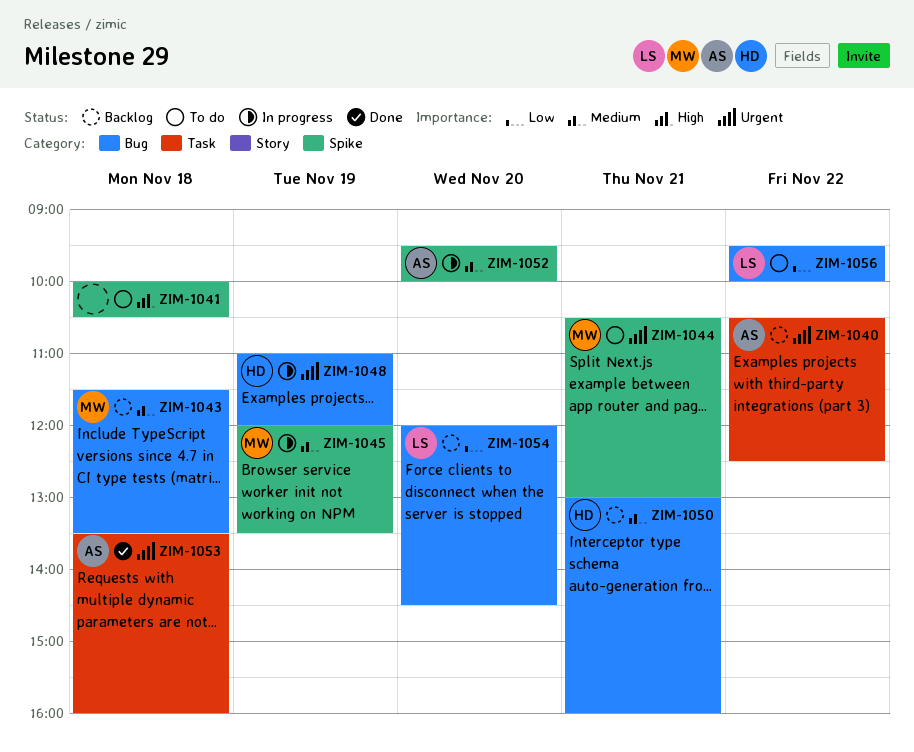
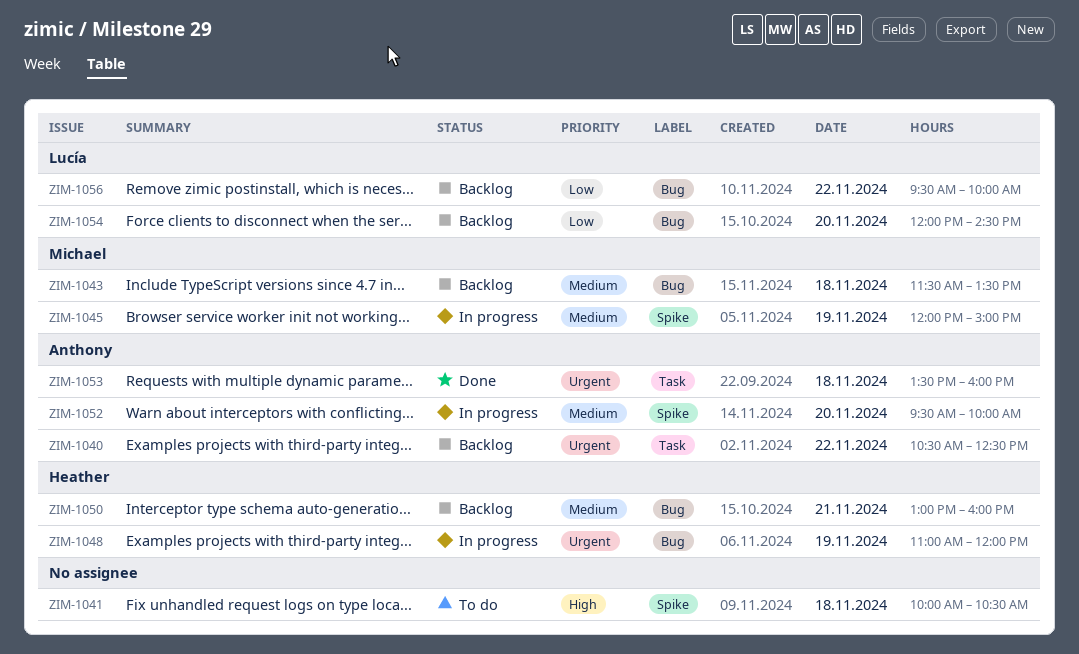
ZIM-1044: present -> none
ZIM-1045, ends: 13:30 -> 15:00
ZIM-1056, status: To do -> Backlog

